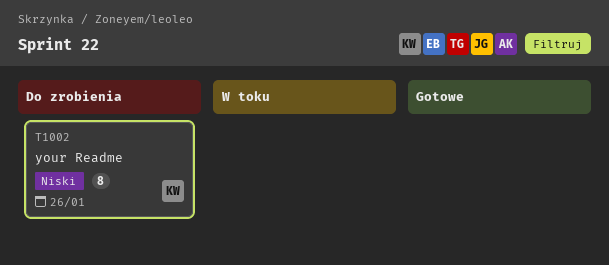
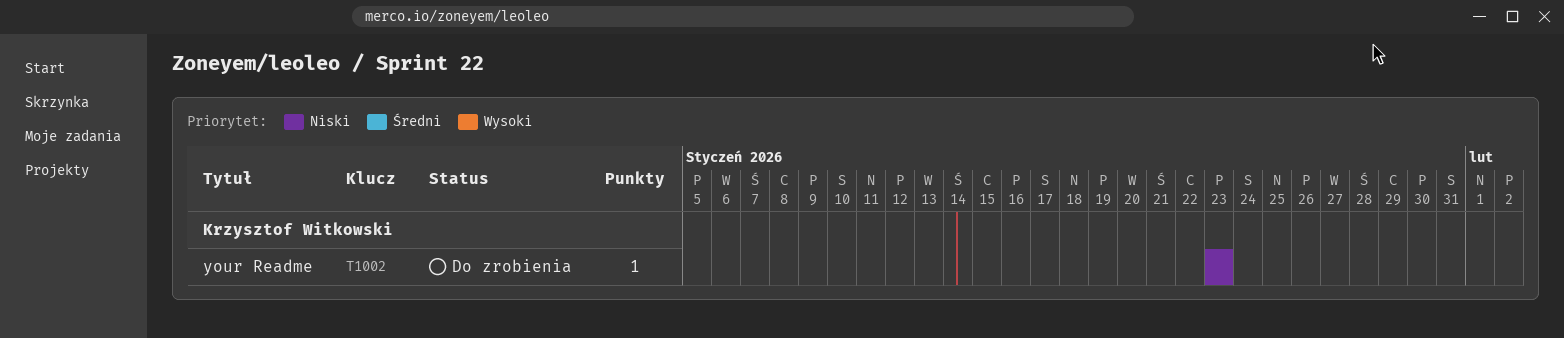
T1002, estimate: 8 -> 1
T1002, due: Jan 26 -> Jan 23

